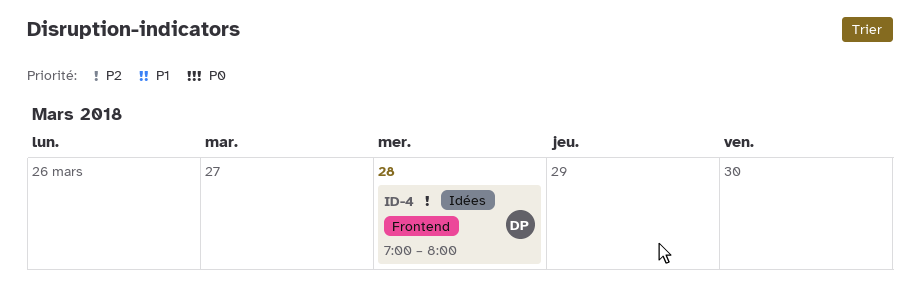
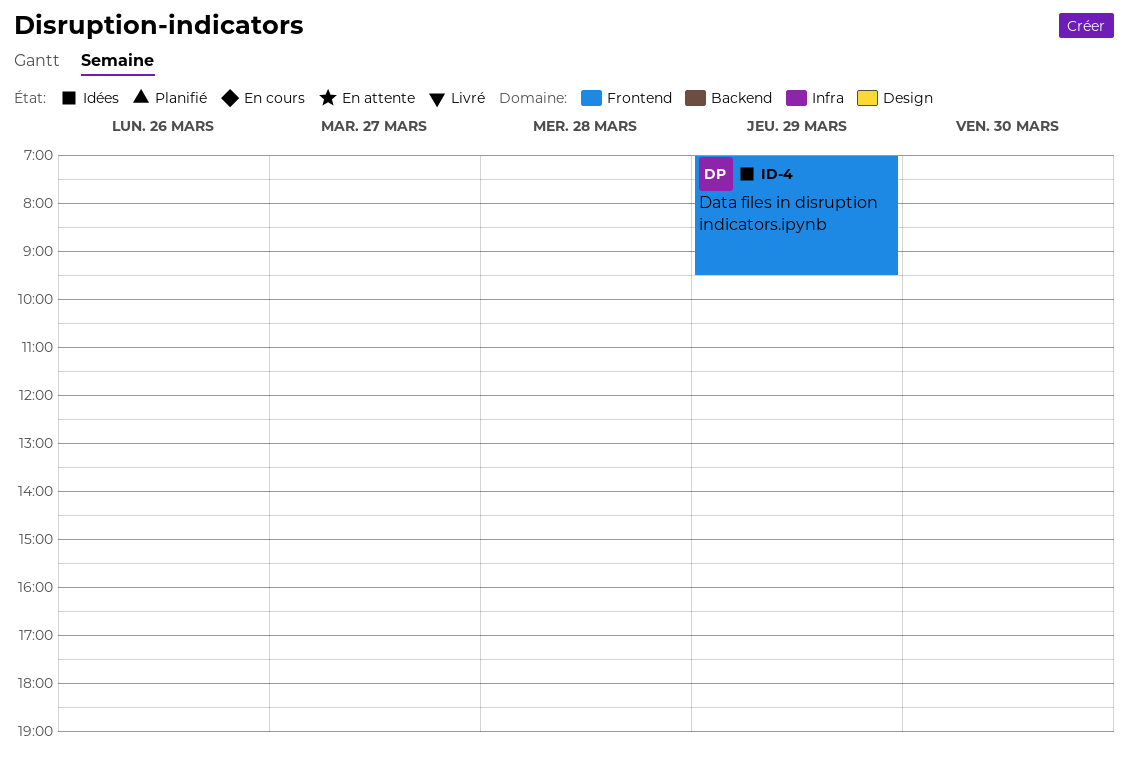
ID-4, day: Mar 28 -> Mar 29
ID-4, ends: 08:00 -> 09:30

